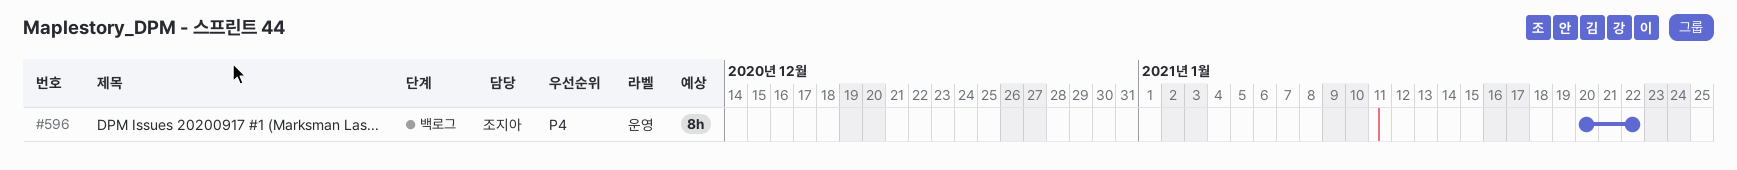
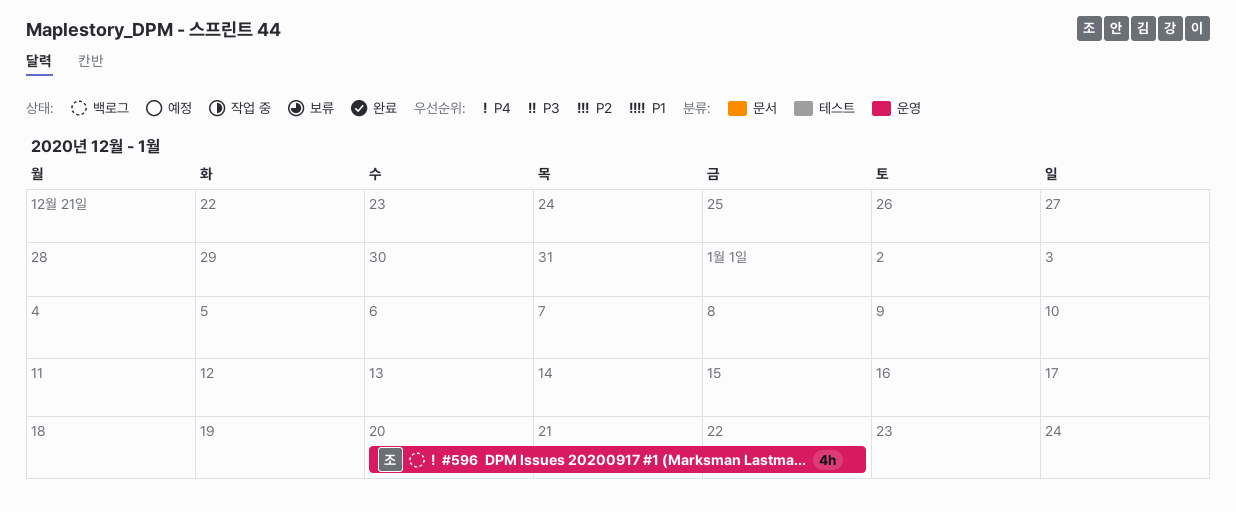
#596, estimate: 8h -> 4h

